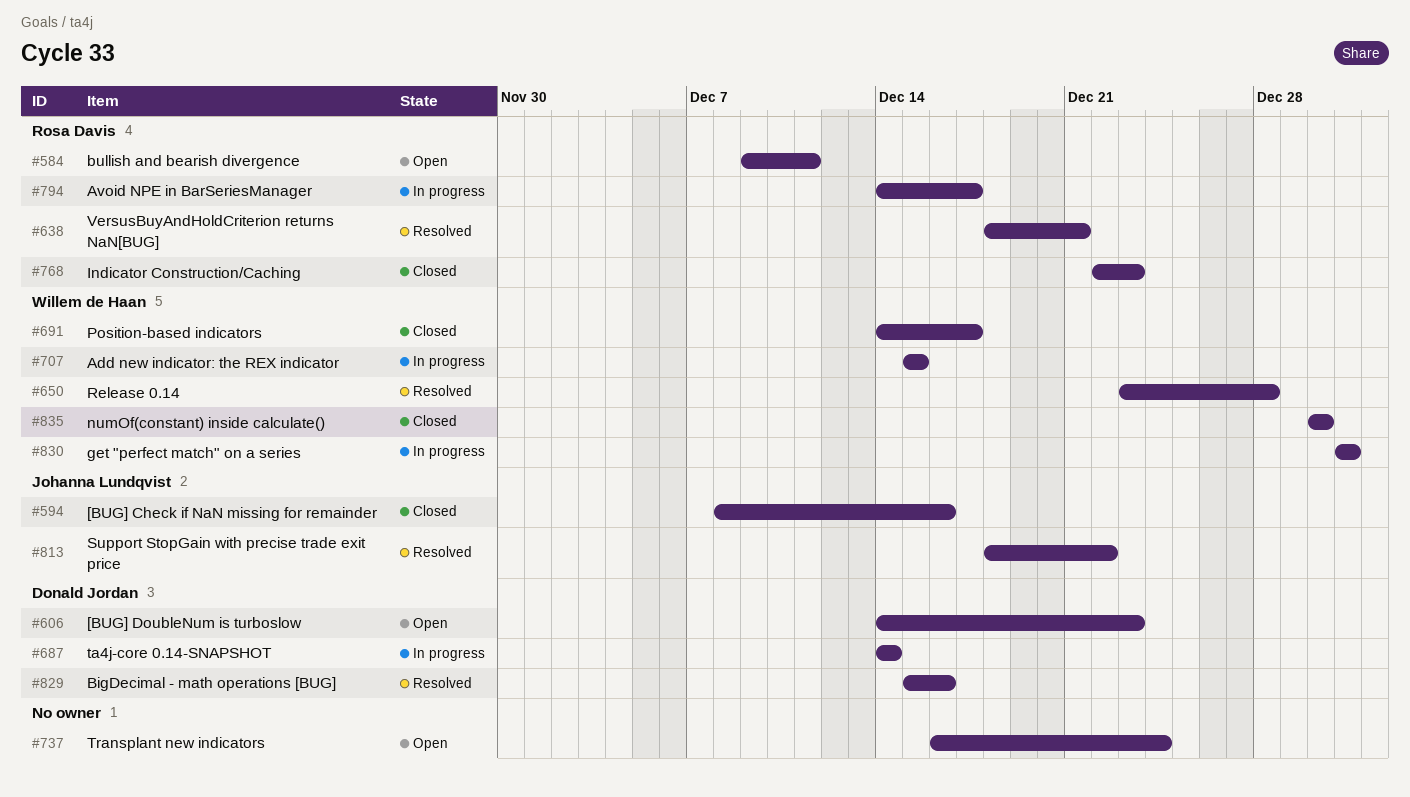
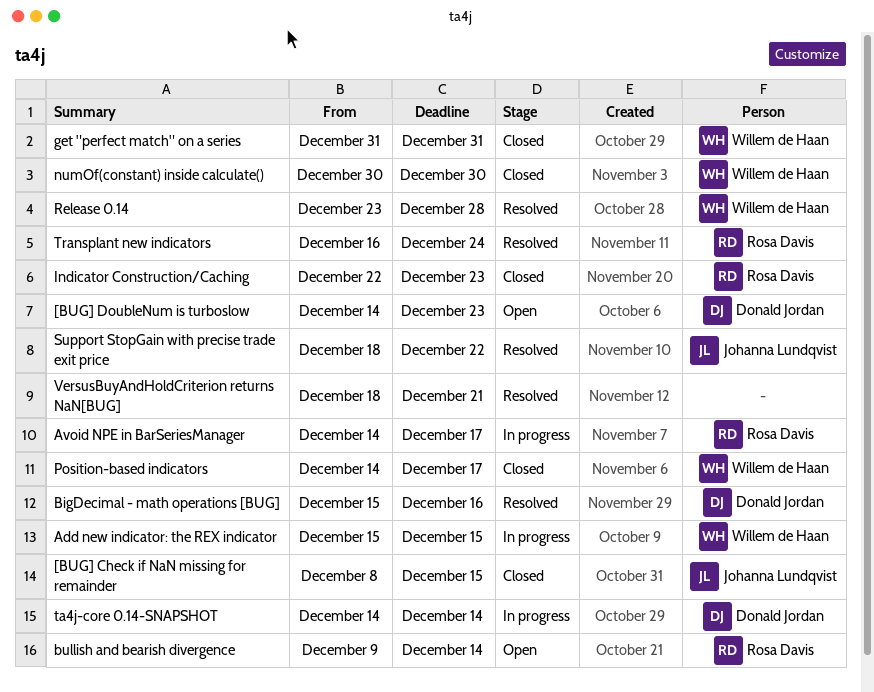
[BUG] Check if NaN missing for remainder, due: Dec 16 -> Dec 15
bullish and bearish divergence, due: Dec 11 -> Dec 14
get "perfect match" on a series, status: In progress -> Closed
Transplant new indicators, status: Open -> Resolved
Transplant new indicators, owner: none -> Rosa Davis
VersusBuyAndHoldCriterion returns NaN[BUG], owner: Rosa Davis -> none

